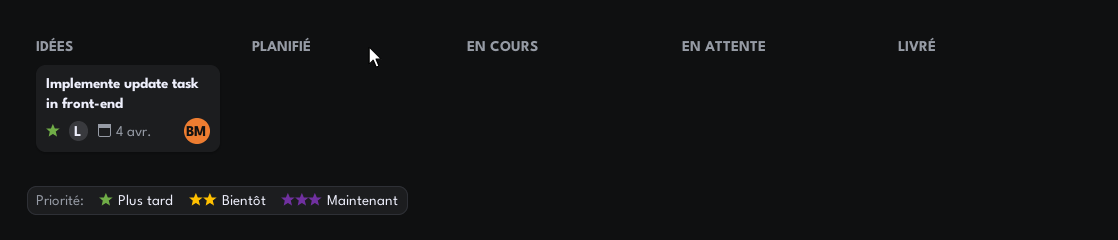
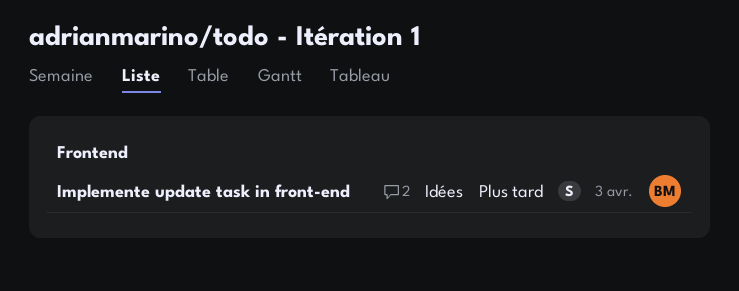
Implemente update task in front-end, estimate: L -> S
Implemente update task in front-end, due: Apr 4 -> Apr 3

